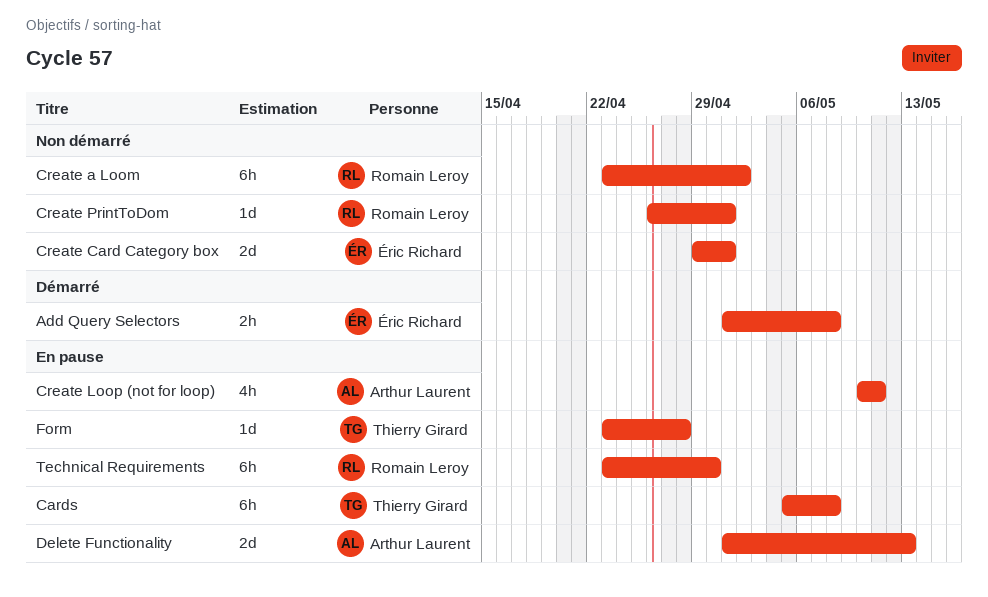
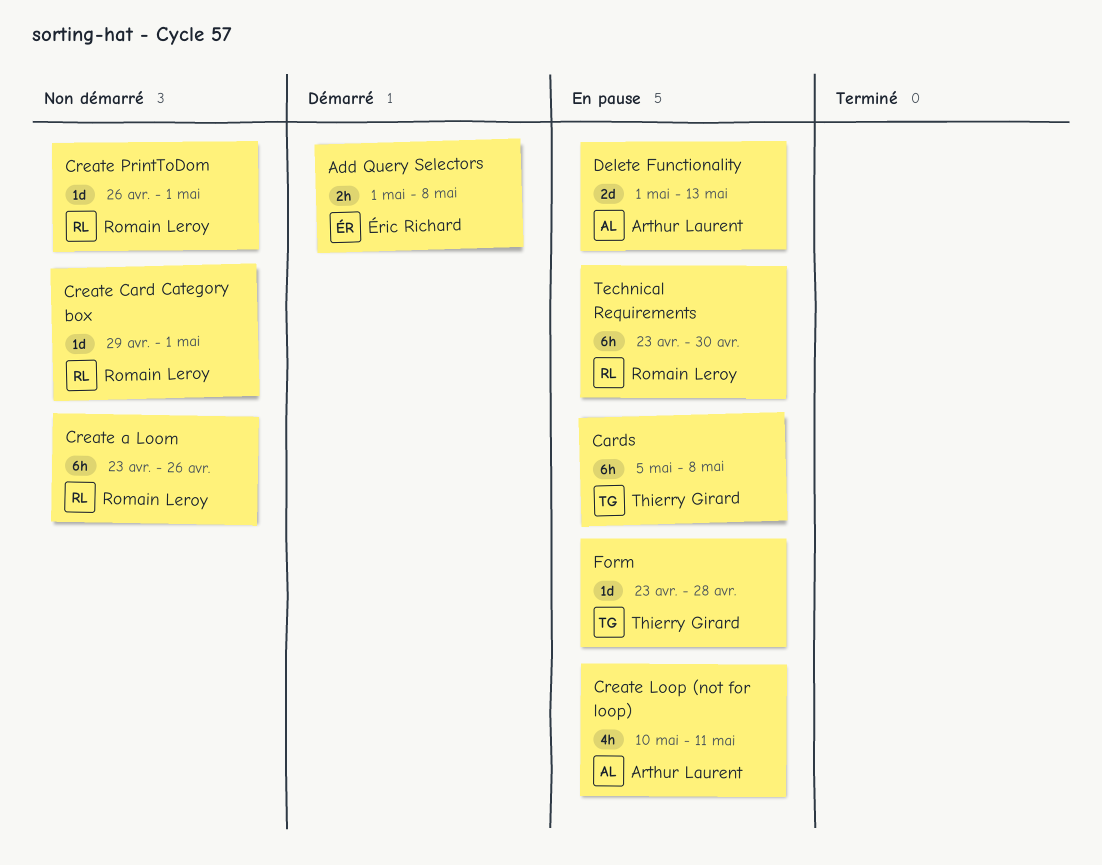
Create a Loom, due: May 2 -> Apr 26
Create Card Category box, owner: Éric Richard -> Romain Leroy
Create Card Category box, estimate: 2d -> 1d

